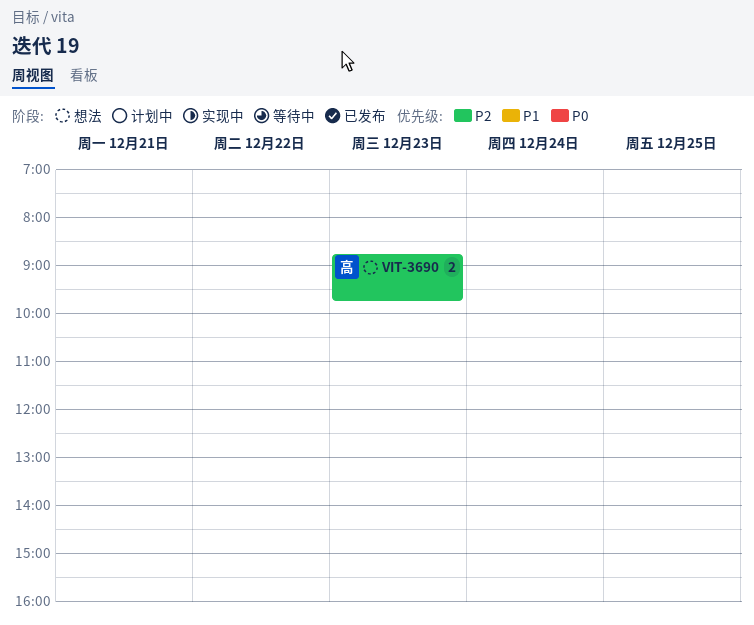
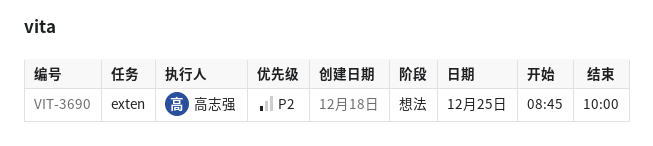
VIT-3690, day: Dec 23 -> Dec 25
VIT-3690, ends: 09:45 -> 10:00

